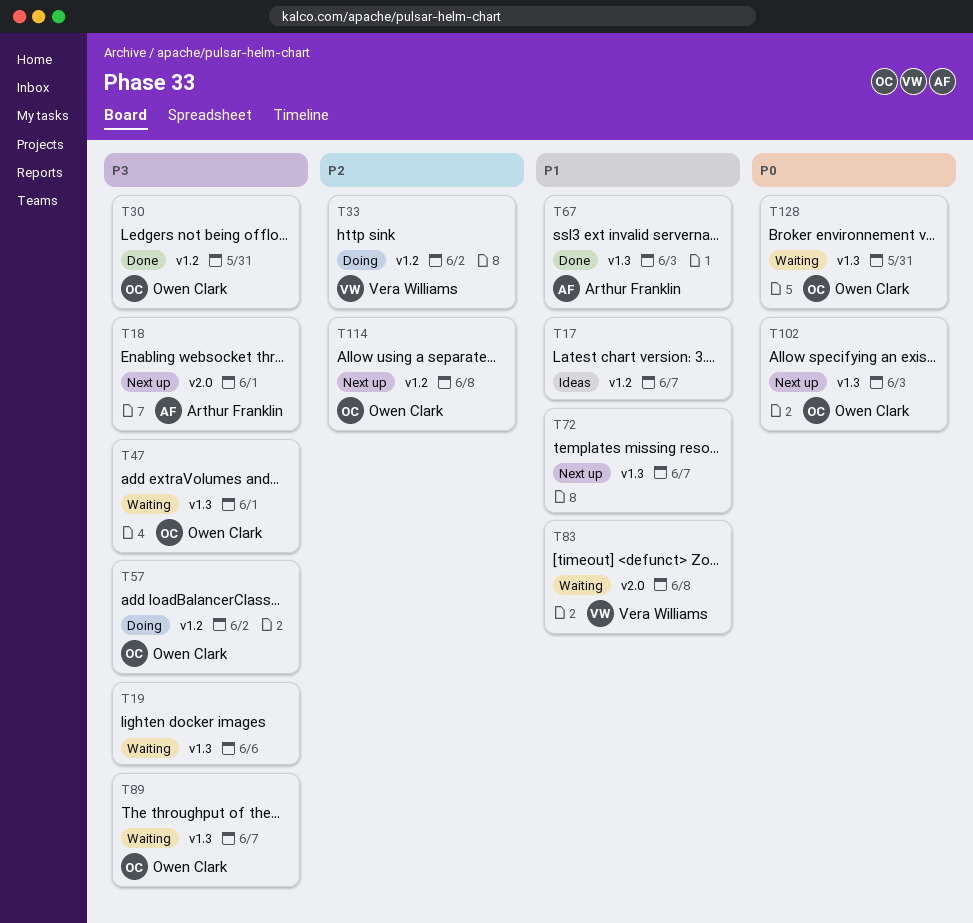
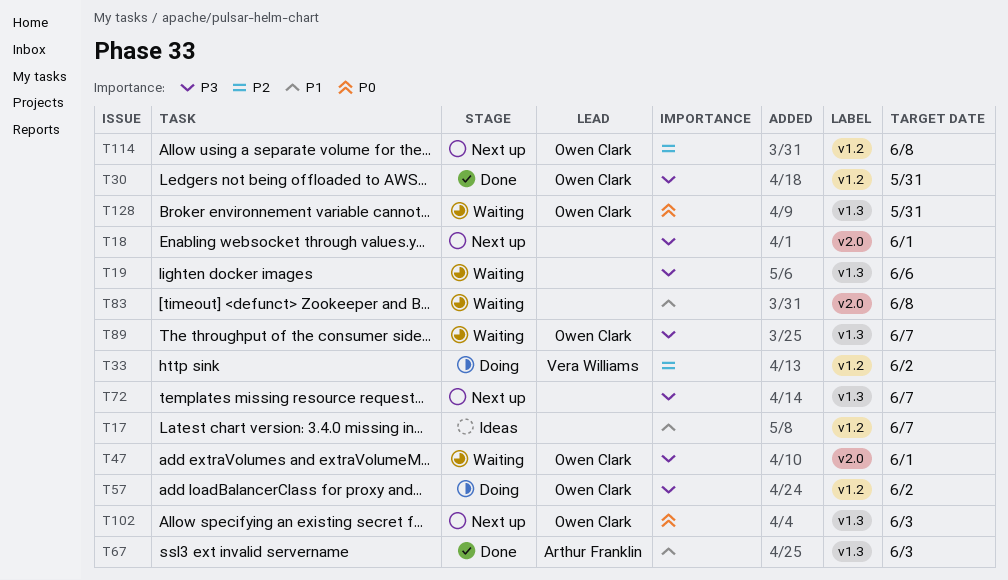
T18, owner: Arthur Franklin -> none
T47, label: v1.3 -> v2.0
T72, priority: P1 -> P3
T83, owner: Vera Williams -> none

